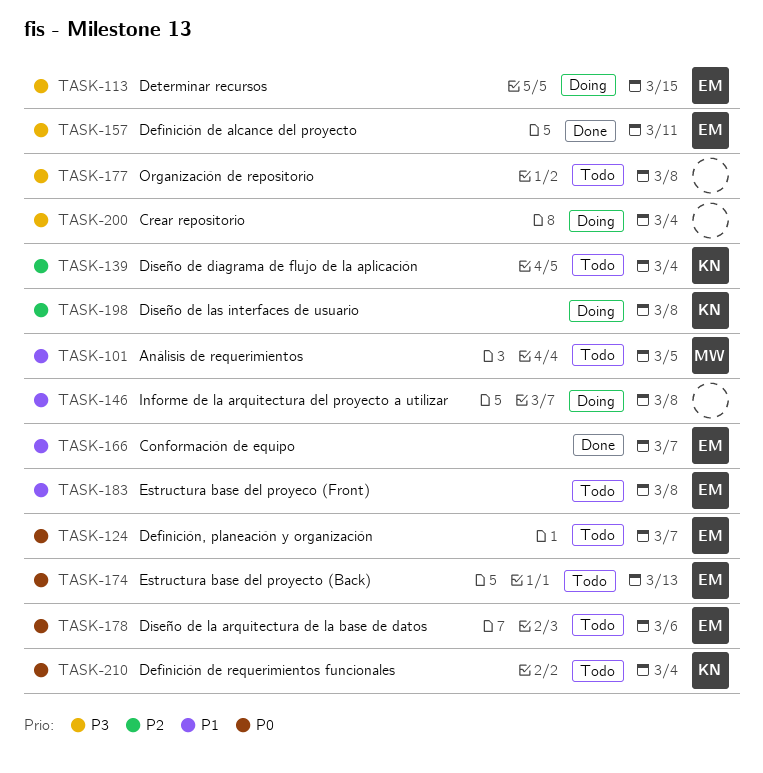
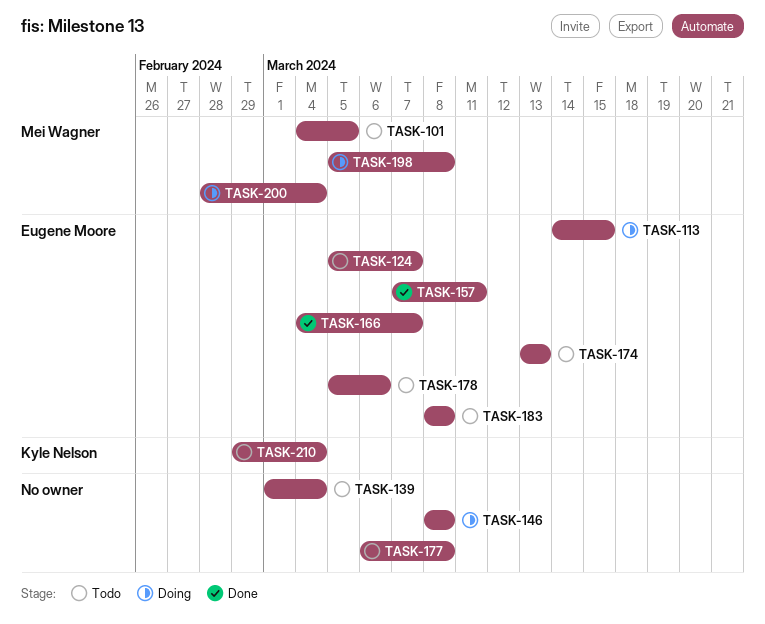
TASK-139, owner: Kyle Nelson -> none
TASK-198, owner: Kyle Nelson -> Mei Wagner
TASK-200, owner: none -> Mei Wagner

